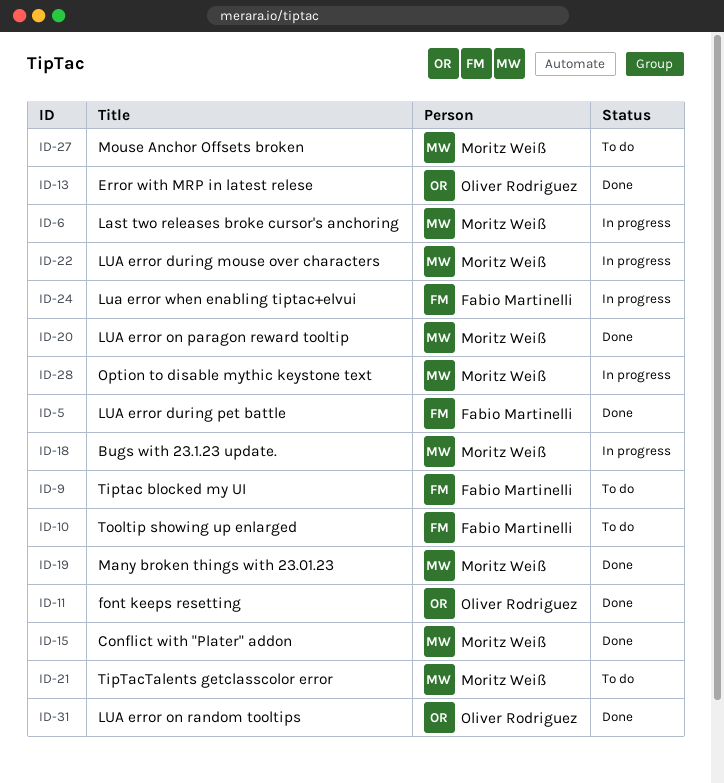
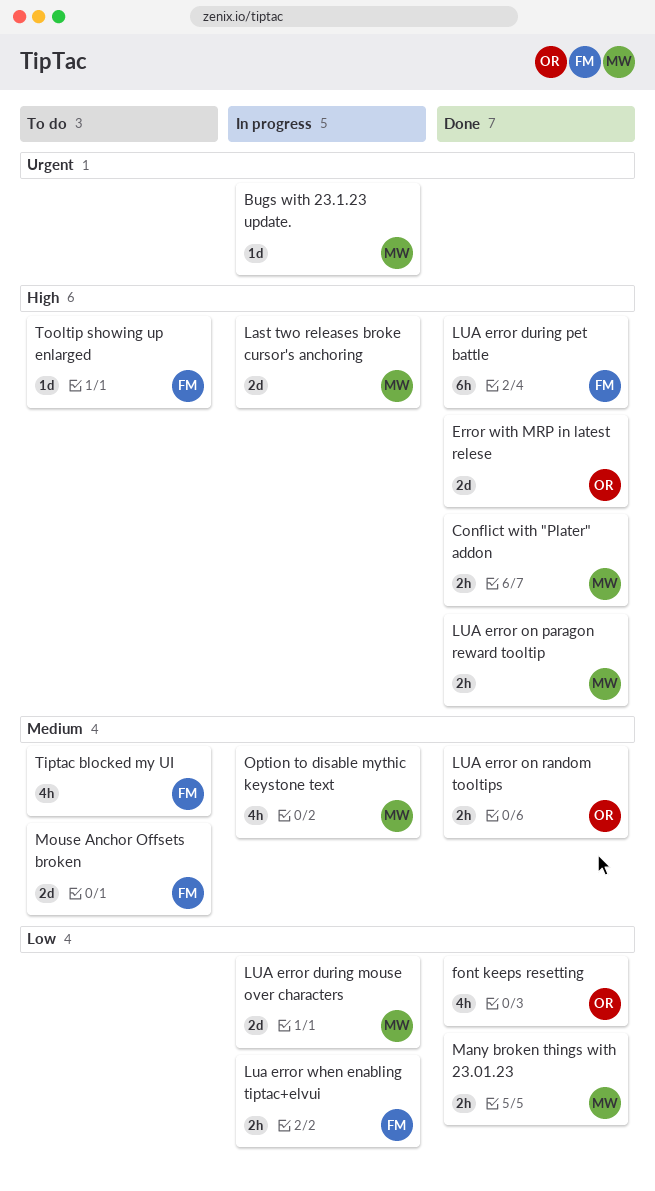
Mouse Anchor Offsets broken, owner: Moritz Weiß -> Fabio Martinelli
TipTacTalents getclasscolor error: present -> none

